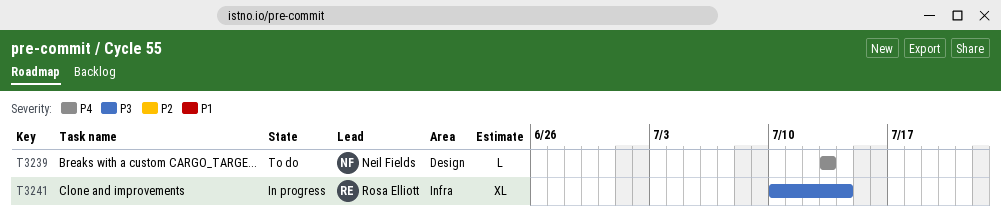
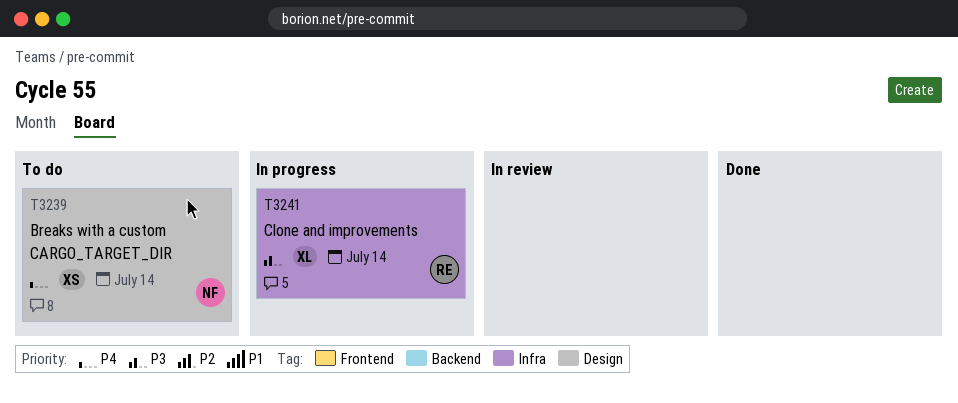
T3239, estimate: L -> XS
T3239, due: Jul 13 -> Jul 14

